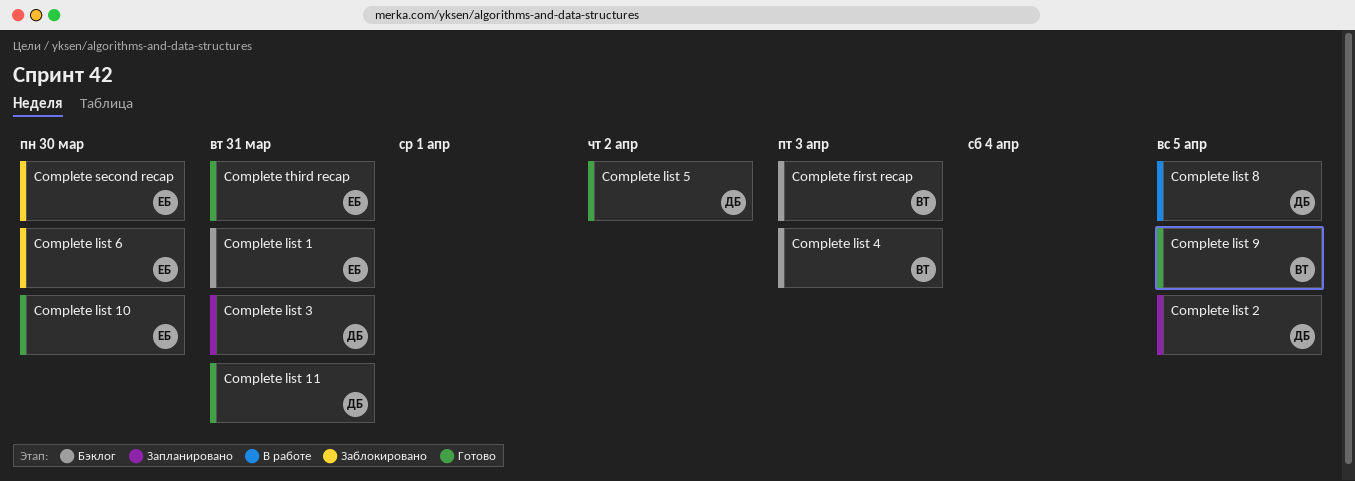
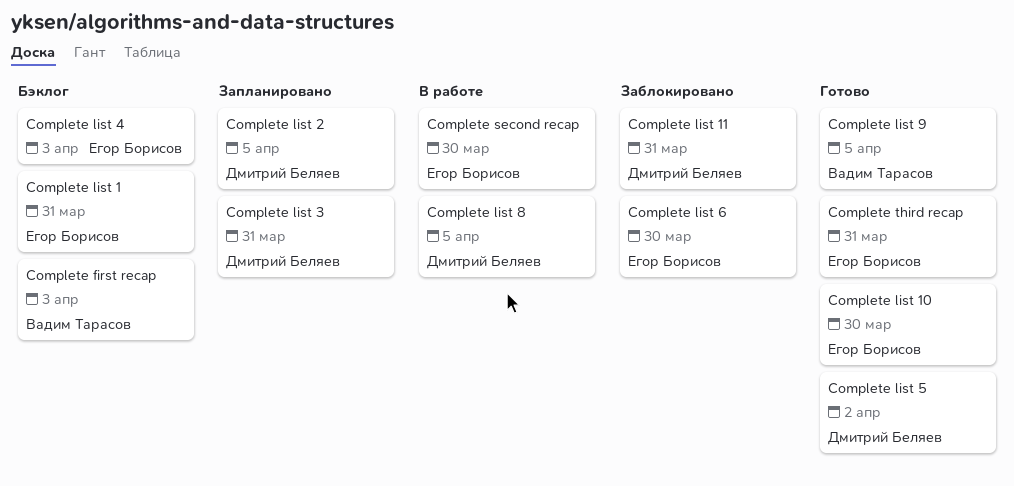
Complete list 11, status: Готово -> Заблокировано
Complete list 4, owner: Вадим Тарасов -> Егор Борисов
Complete second recap, status: Заблокировано -> В работе

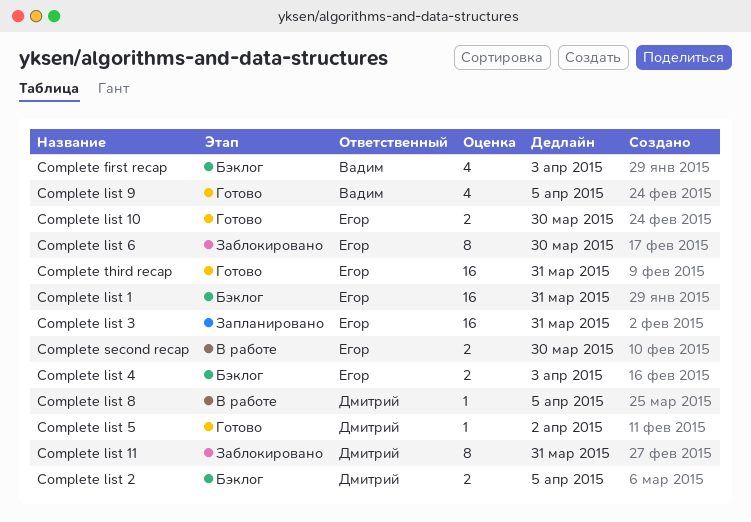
Complete list 2, status: Запланировано -> Бэклог
Complete list 3, owner: Дмитрий Беляев -> Егор Борисов

